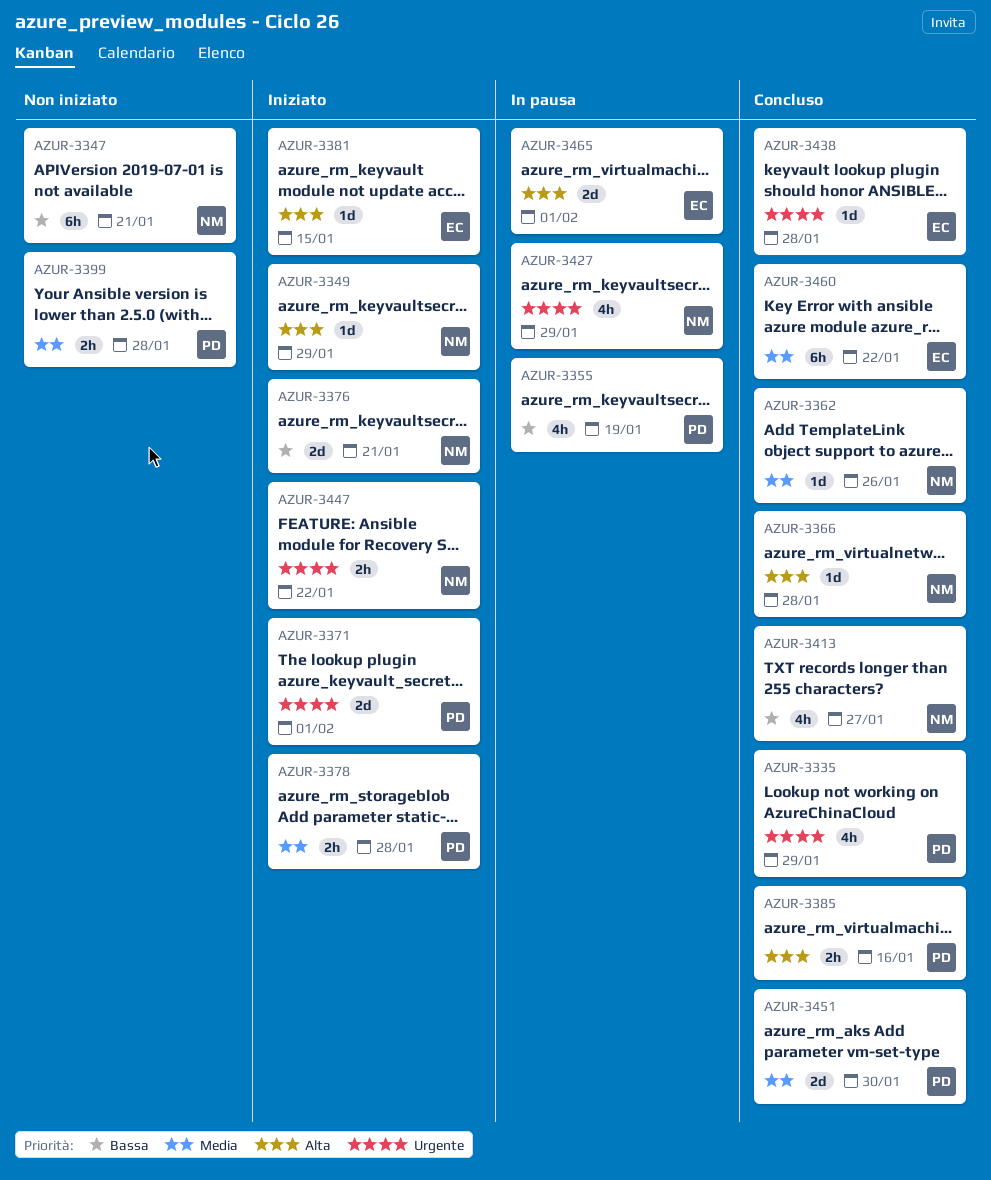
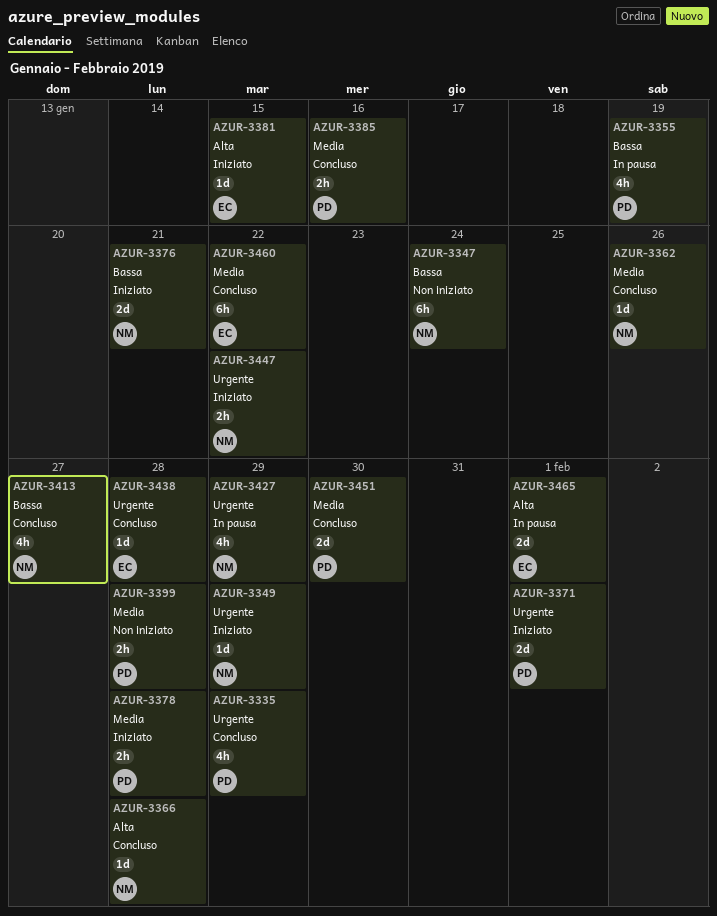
AZUR-3347, due: Jan 21 -> Jan 24
AZUR-3349, priority: Alta -> Urgente
AZUR-3385, priority: Alta -> Media

